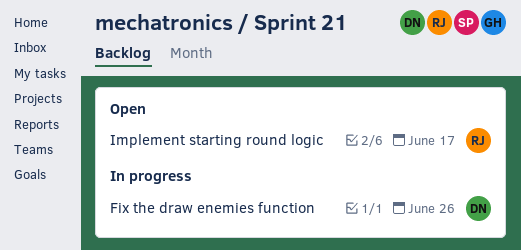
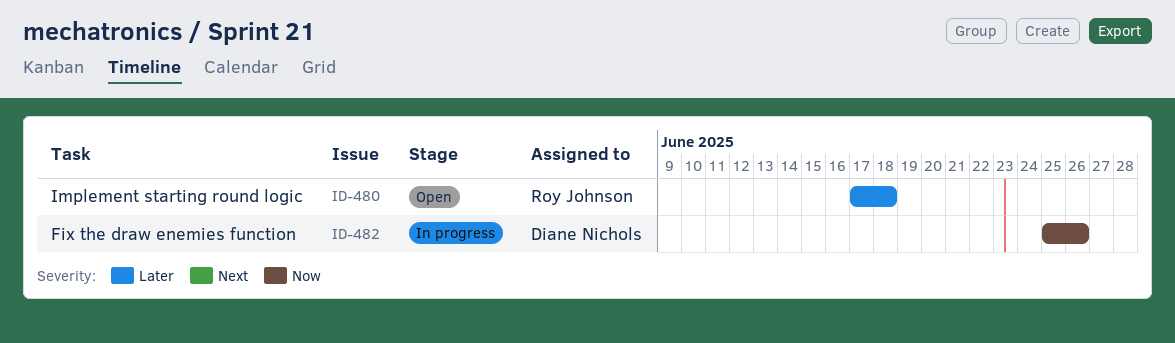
Implement starting round logic, due: Jun 17 -> Jun 18

